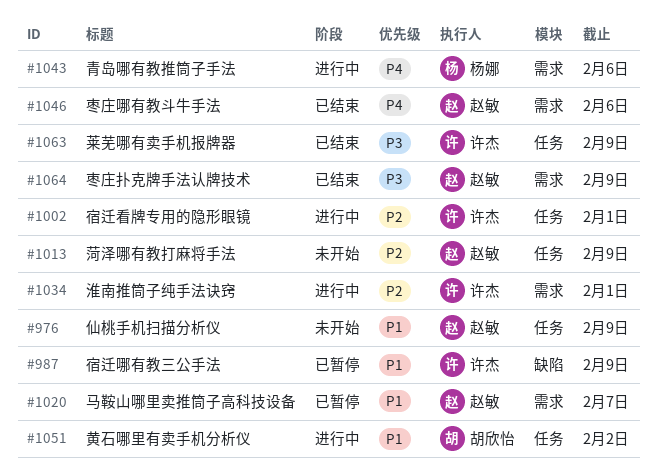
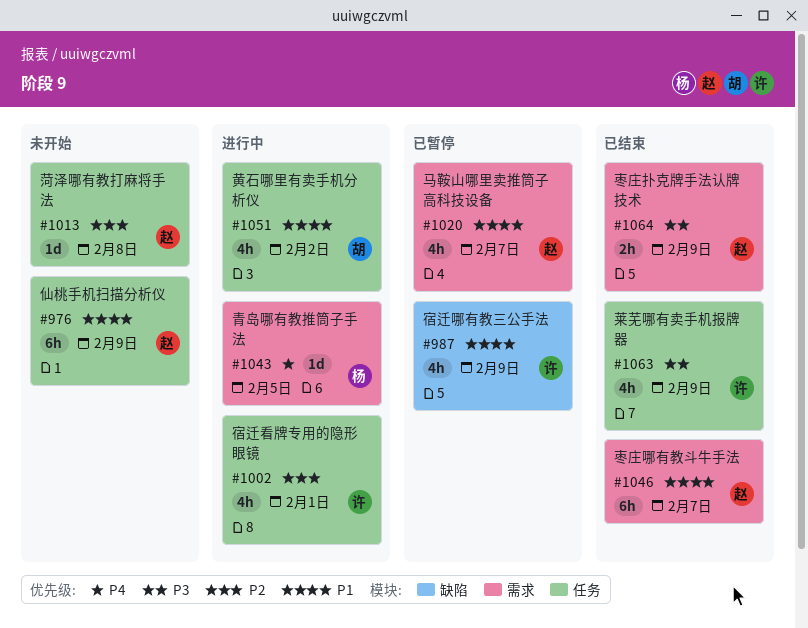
#1013, due: Feb 9 -> Feb 8
#1034: present -> none
#1043, due: Feb 6 -> Feb 5
#1046, priority: P4 -> P1
#1046, due: Feb 6 -> Feb 7

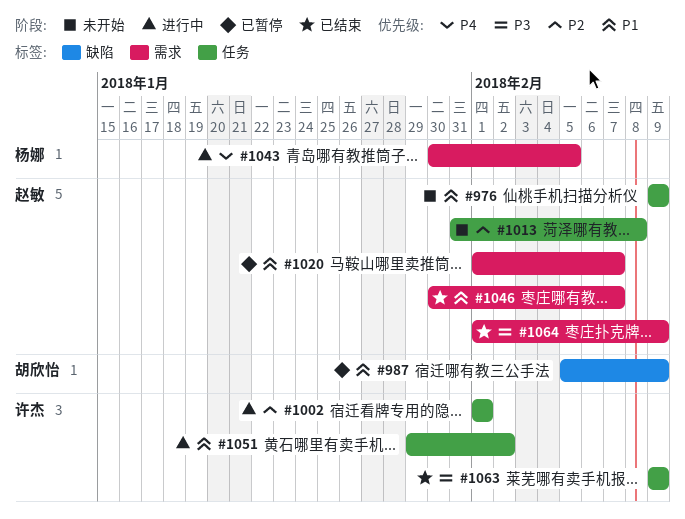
#987, owner: 许杰 -> 胡欣怡
#1051, owner: 胡欣怡 -> 许杰

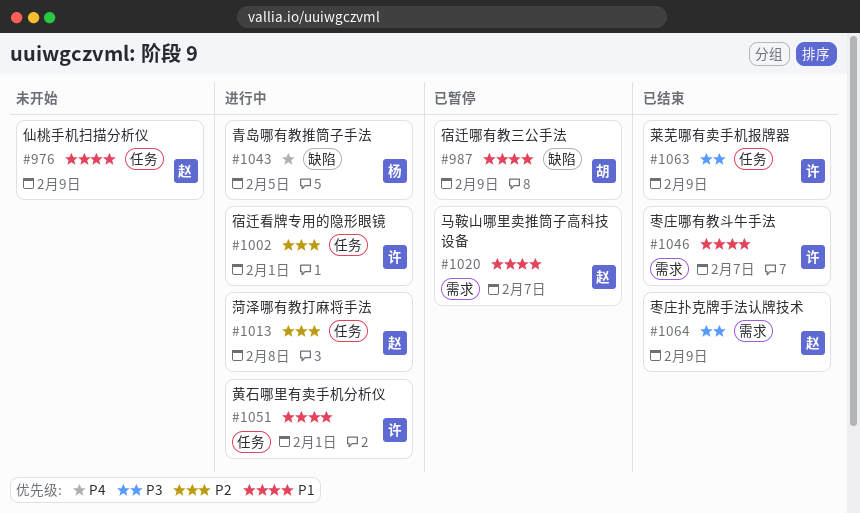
#1013, status: 未开始 -> 进行中
#1043, label: 需求 -> 缺陷
#1046, owner: 赵敏 -> 许杰
#1051, due: Feb 2 -> Feb 1

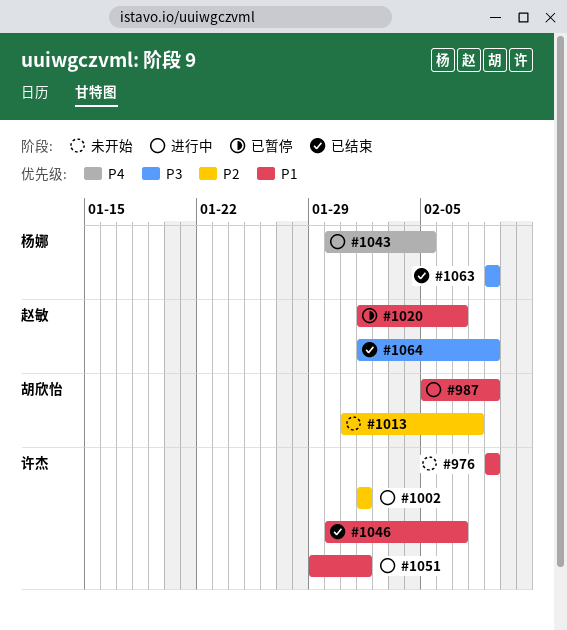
#976, owner: 赵敏 -> 许杰
#987, status: 已暂停 -> 进行中
#1013, status: 进行中 -> 未开始
#1013, owner: 赵敏 -> 胡欣怡
#1063, owner: 许杰 -> 杨娜

